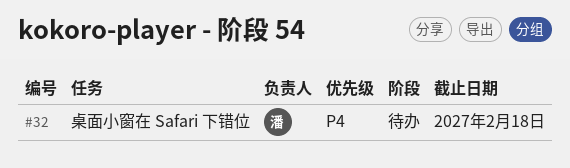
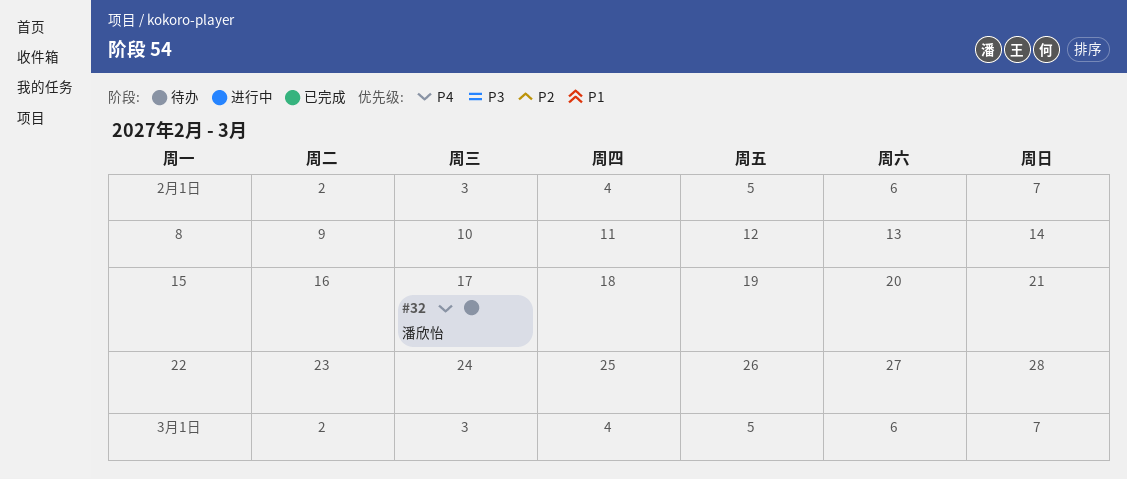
#32, due: Feb 18 -> Feb 17

